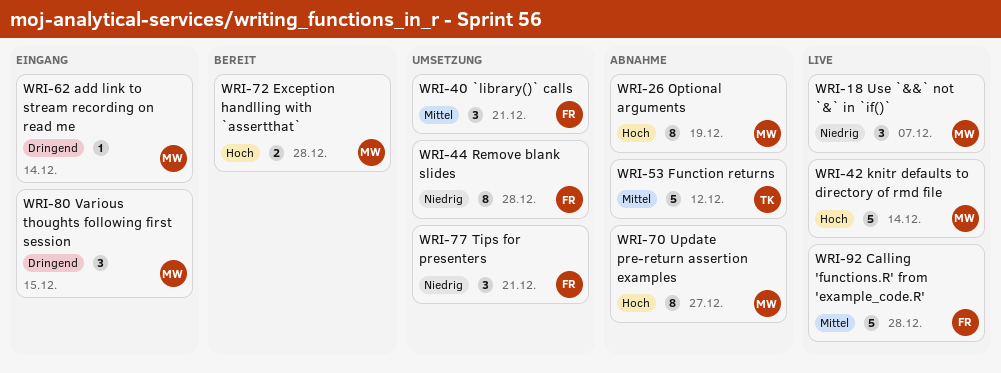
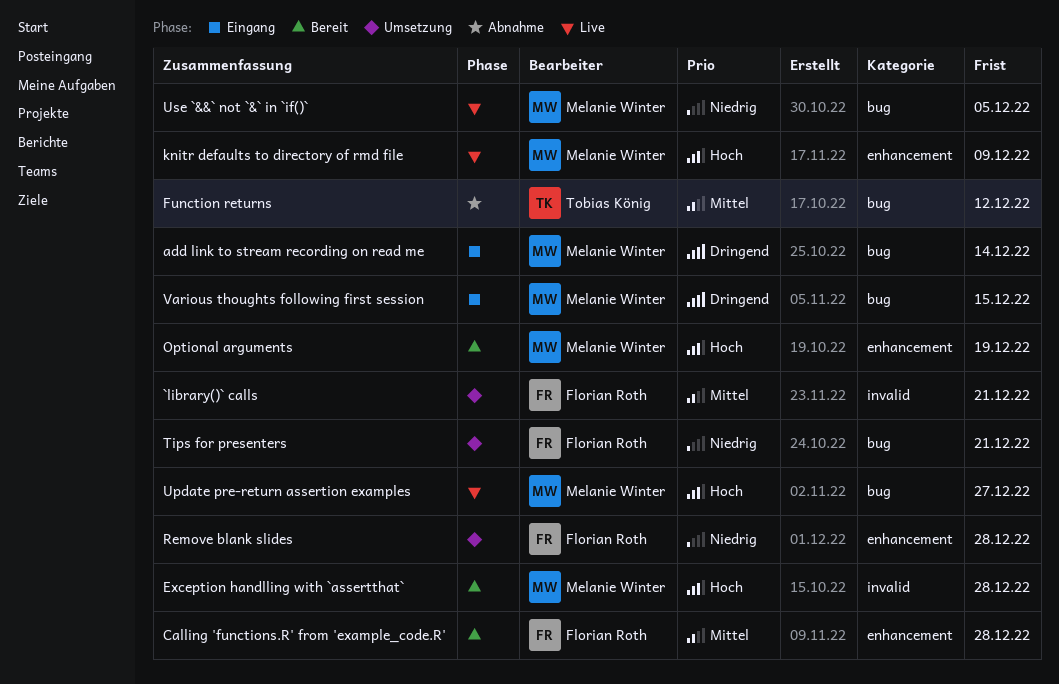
Calling 'functions.R' from 'example_code.R', status: Live -> Bereit
knitr defaults to directory of rmd file, due: Dec 14 -> Dec 9
Optional arguments, status: Abnahme -> Bereit
Update pre-return assertion examples, status: Abnahme -> Live
Use `&&` not `&` in `if()`, due: Dec 7 -> Dec 5

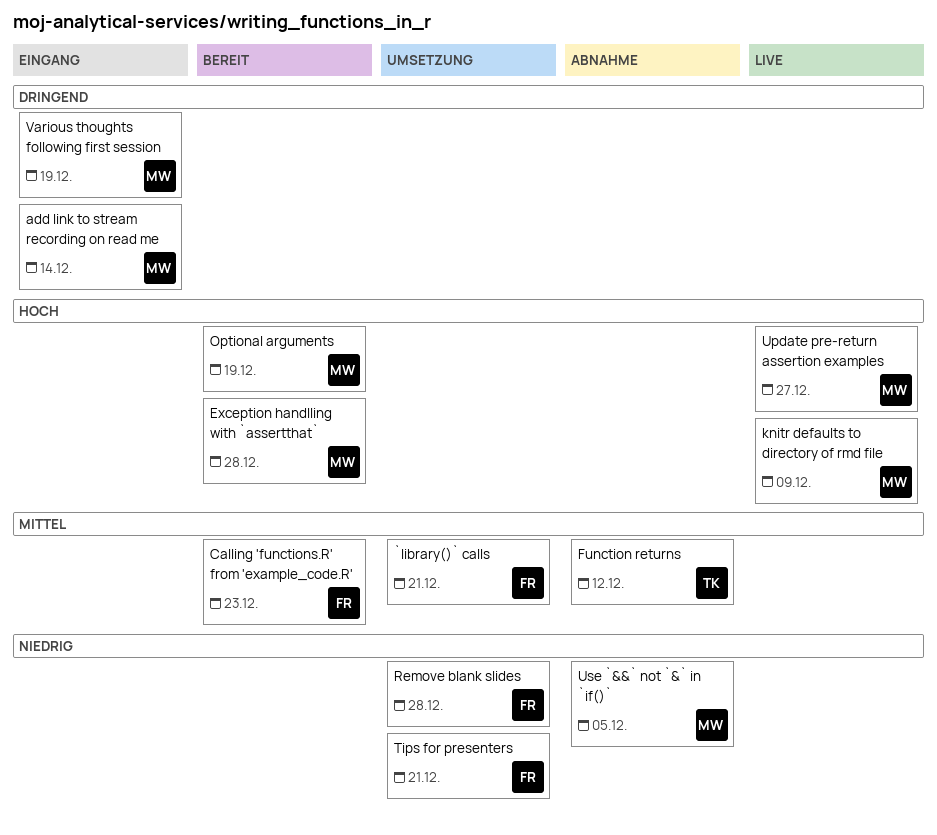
Calling 'functions.R' from 'example_code.R', due: Dec 28 -> Dec 23
Use `&&` not `&` in `if()`, status: Live -> Abnahme
Various thoughts following first session, due: Dec 15 -> Dec 19

